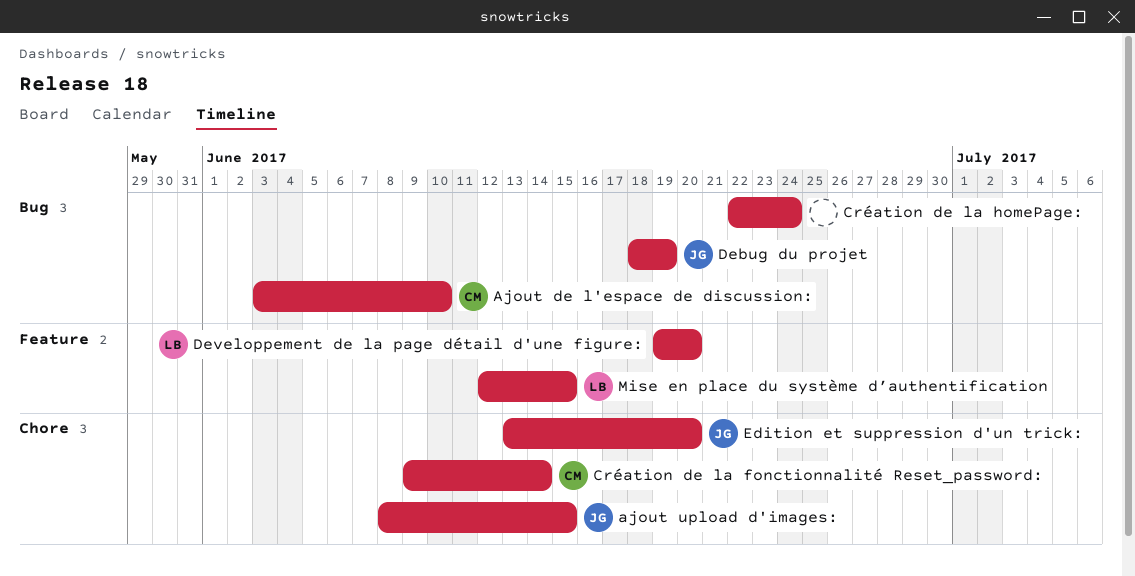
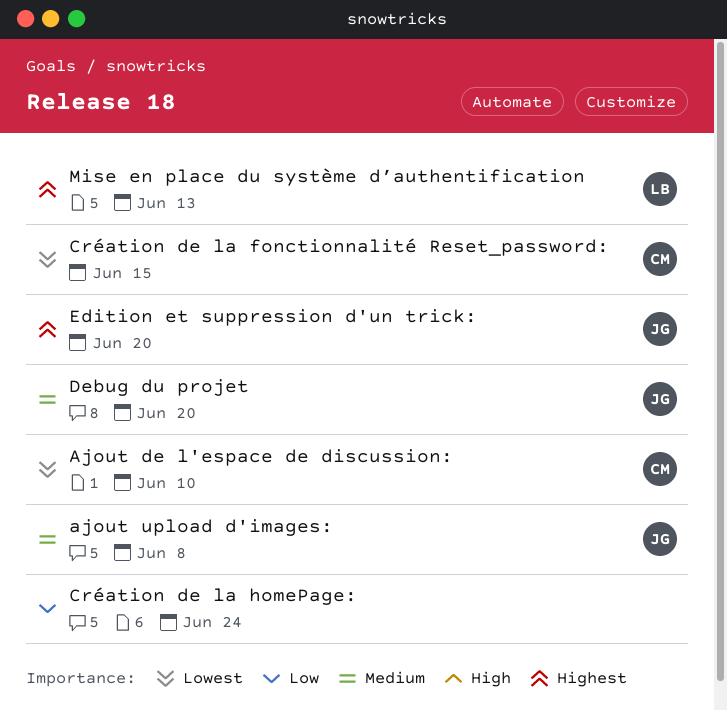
ajout upload d'images:, due: Jun 15 -> Jun 8
Création de la fonctionnalité Reset_password:, due: Jun 14 -> Jun 15
Debug du projet, due: Jun 19 -> Jun 20
Developpement de la page détail d'une figure:: present -> none
Mise en place du système d’authentification, due: Jun 15 -> Jun 13

